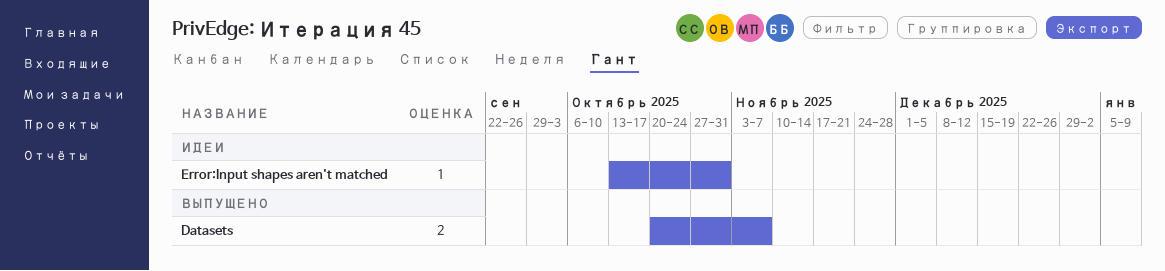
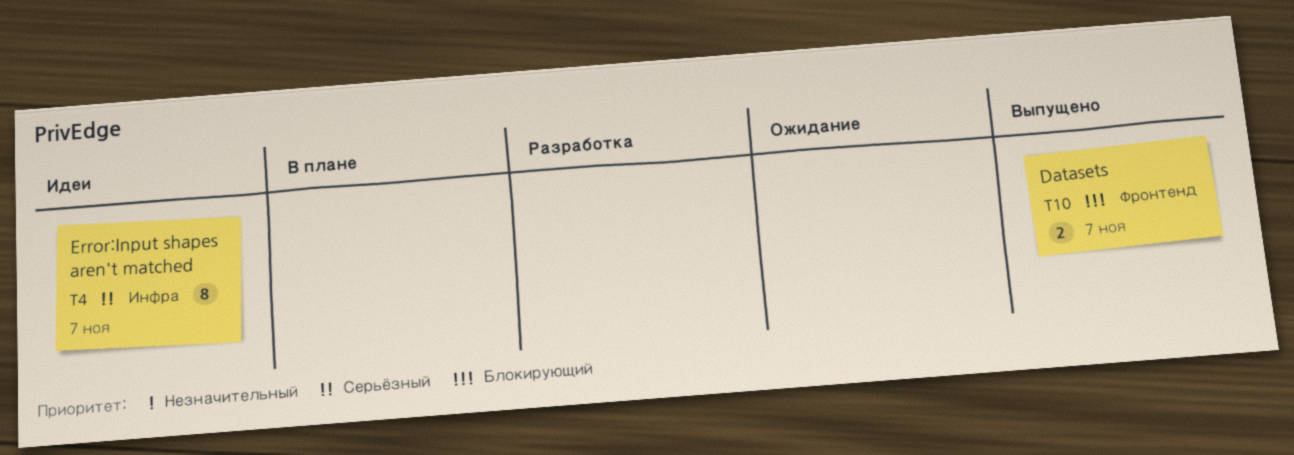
Error:Input shapes aren't matched, estimate: 1 -> 8
Error:Input shapes aren't matched, due: Oct 31 -> Nov 7

